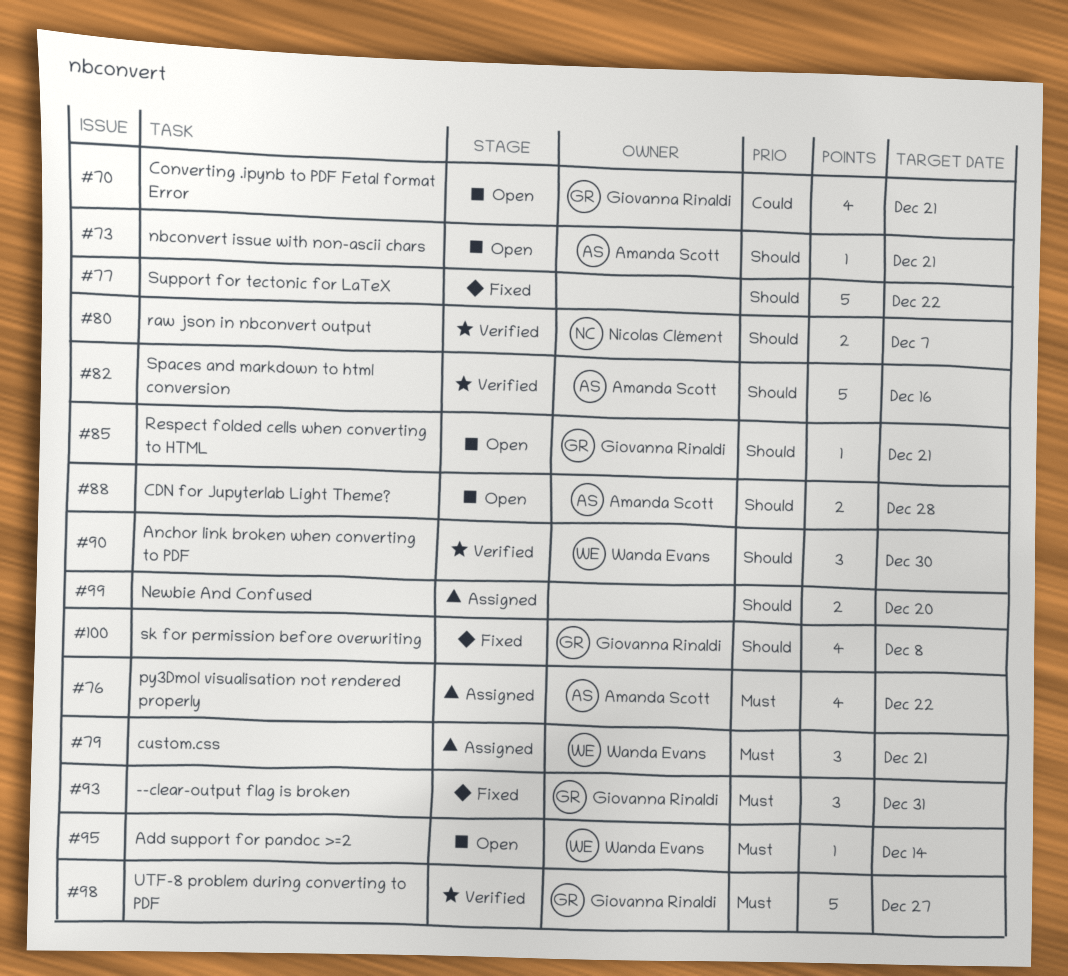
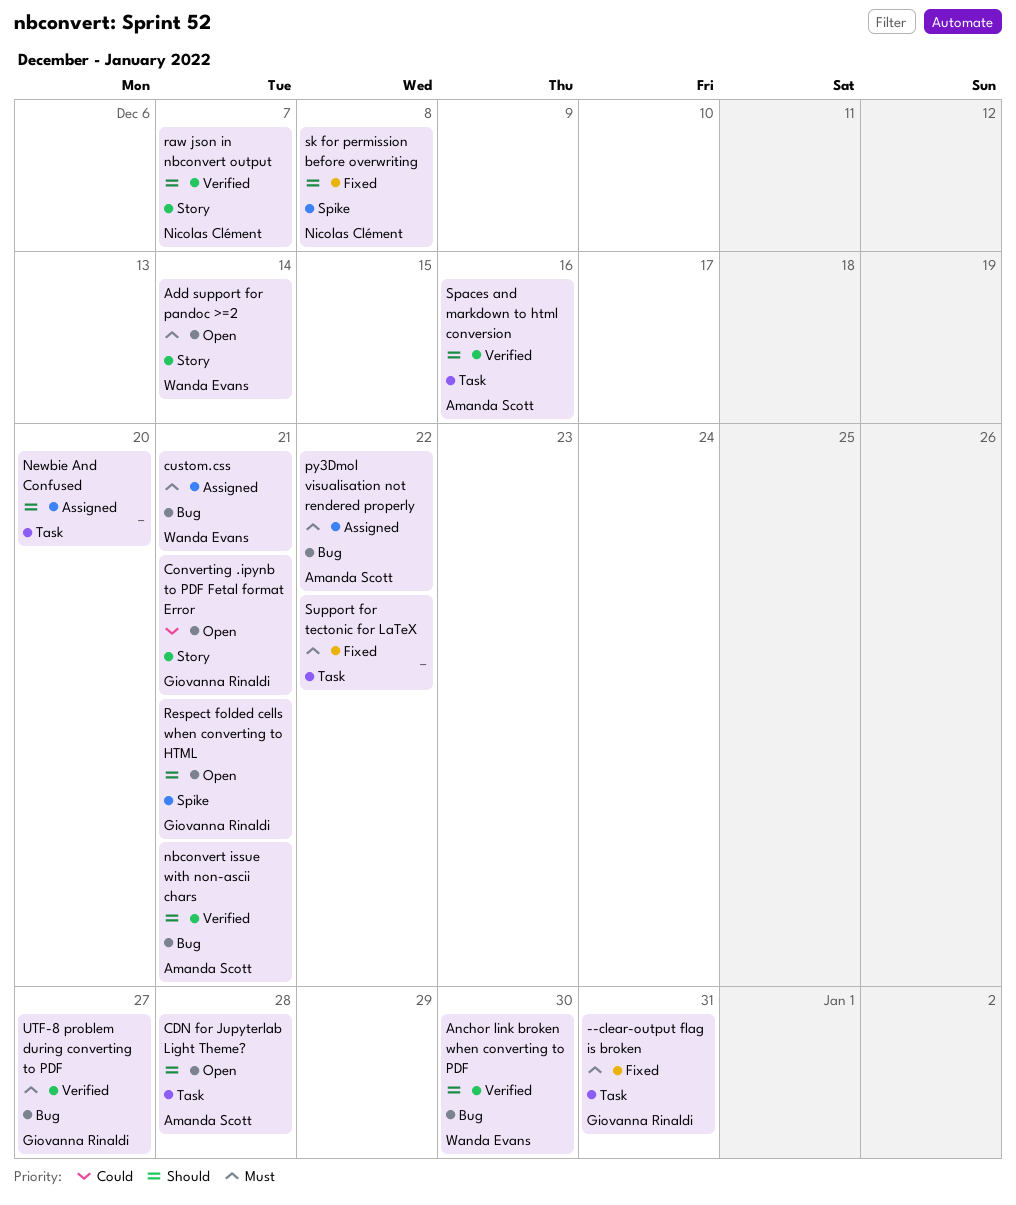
nbconvert issue with non-ascii chars, status: Open -> Verified
sk for permission before overwriting, owner: Giovanna Rinaldi -> Nicolas Clément
Support for tectonic for LaTeX, priority: Should -> Must

